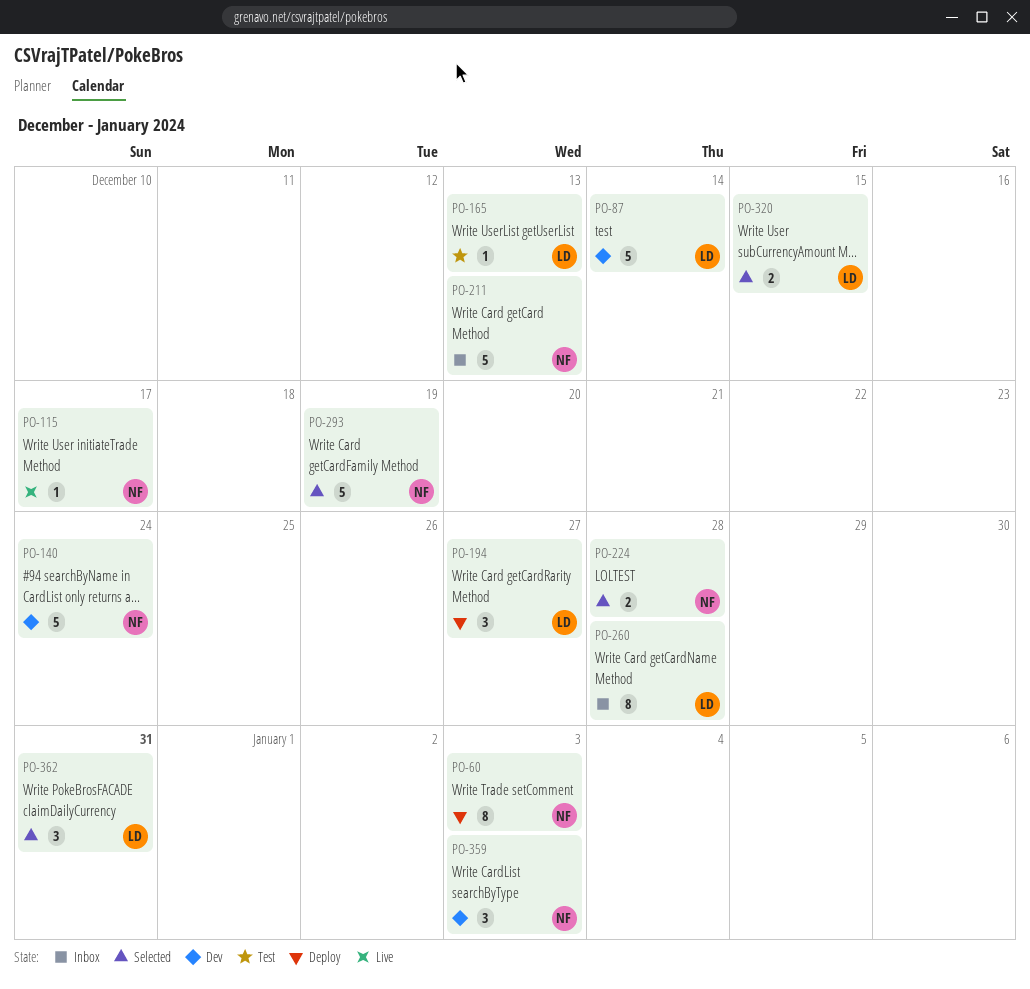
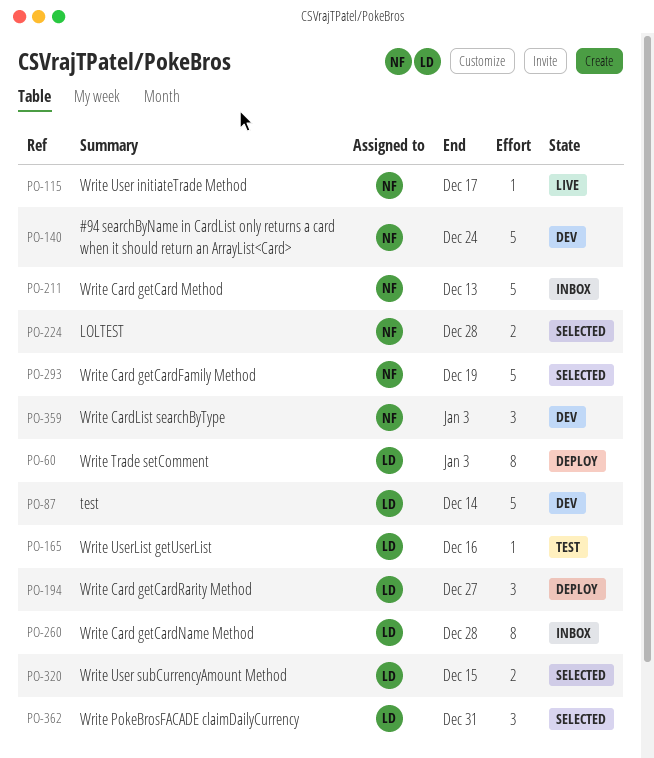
PO-60, owner: NF -> LD
PO-165, due: Dec 13 -> Dec 16

